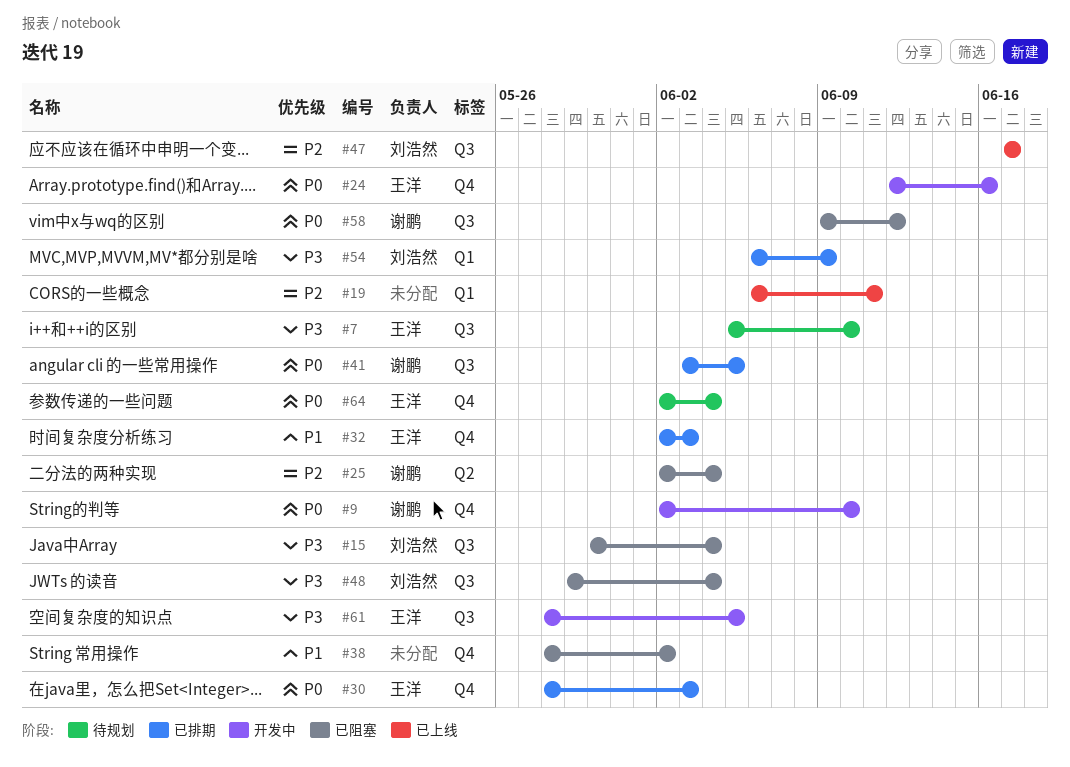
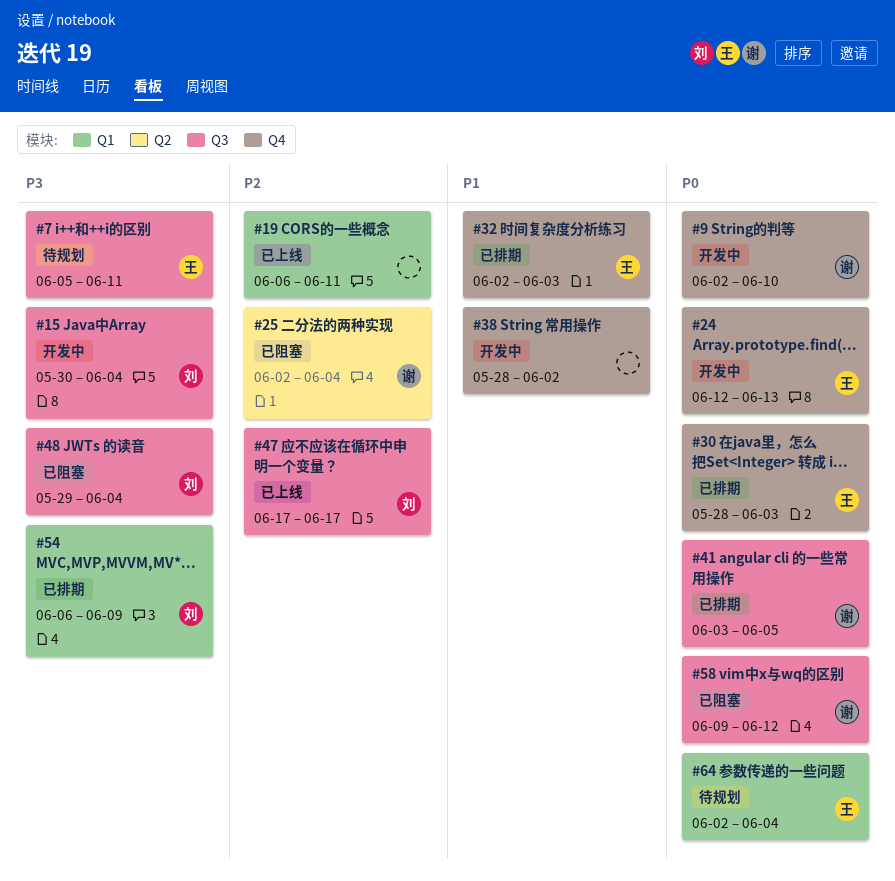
#7, due: Jun 10 -> Jun 11
#15, status: 已阻塞 -> 开发中
#24, due: Jun 16 -> Jun 13
#38, status: 已阻塞 -> 开发中
#61: present -> none
#64, label: Q4 -> Q1

